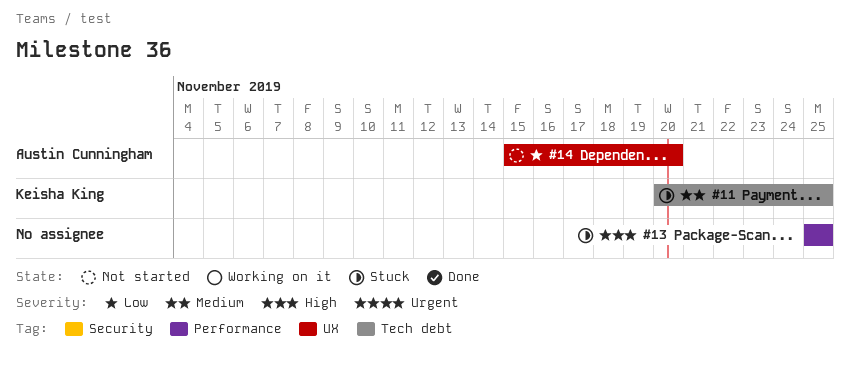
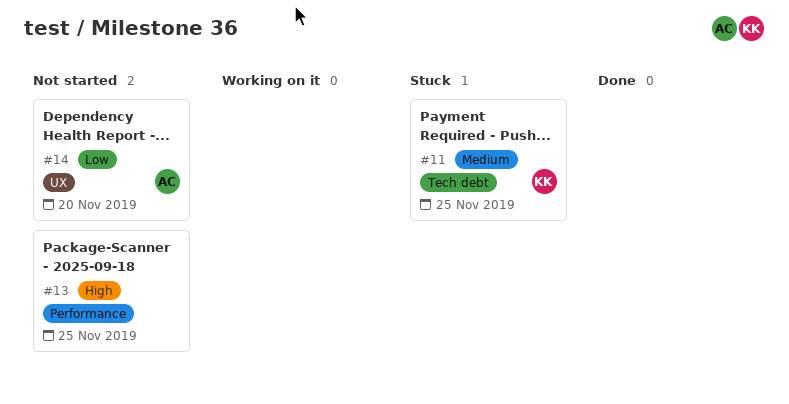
#13, status: Stuck -> Not started

